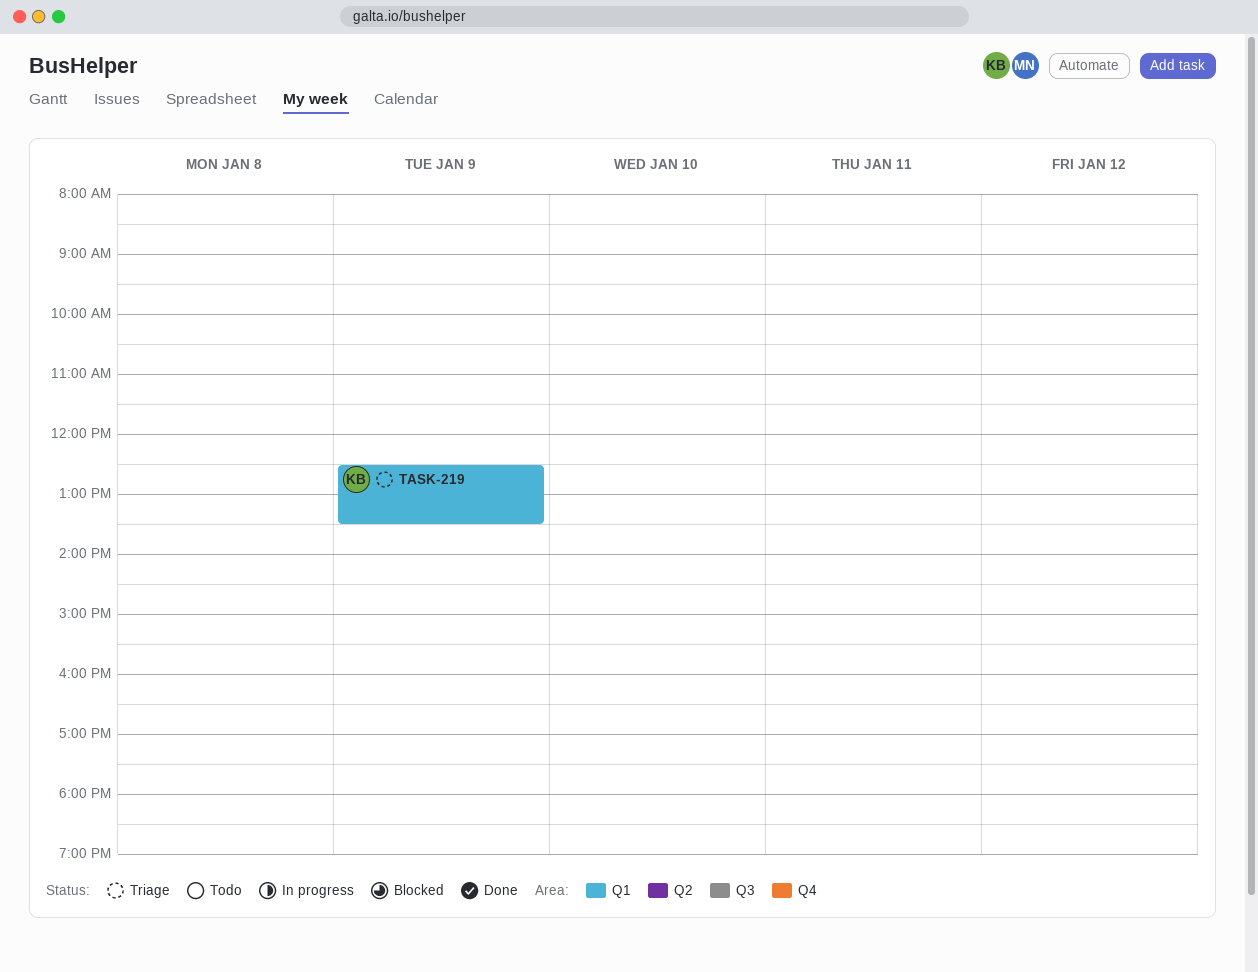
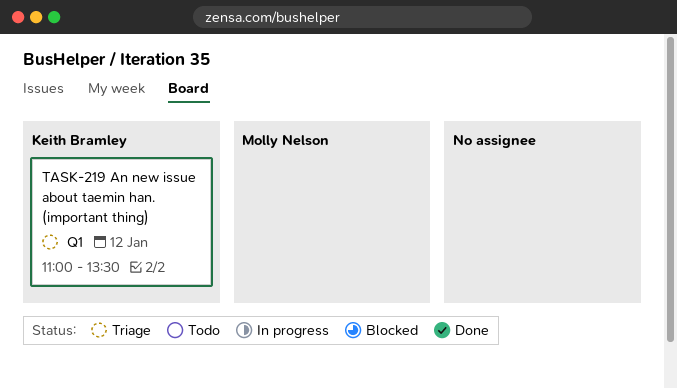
TASK-219, day: Jan 9 -> Jan 12
TASK-219, begins: 12:30 -> 11:00

